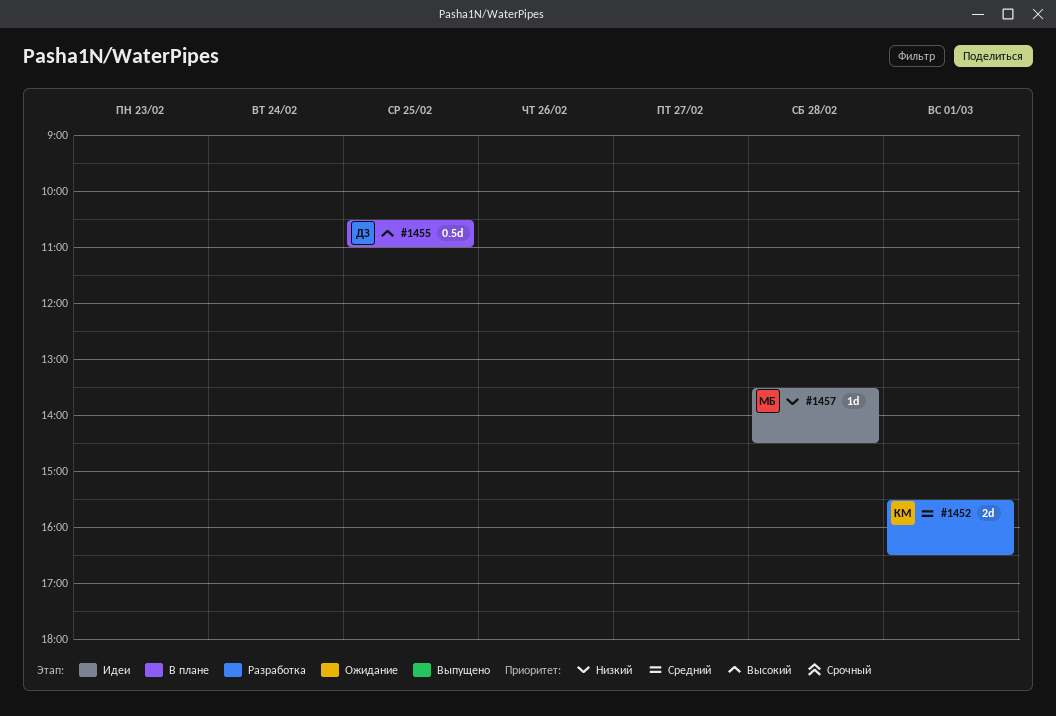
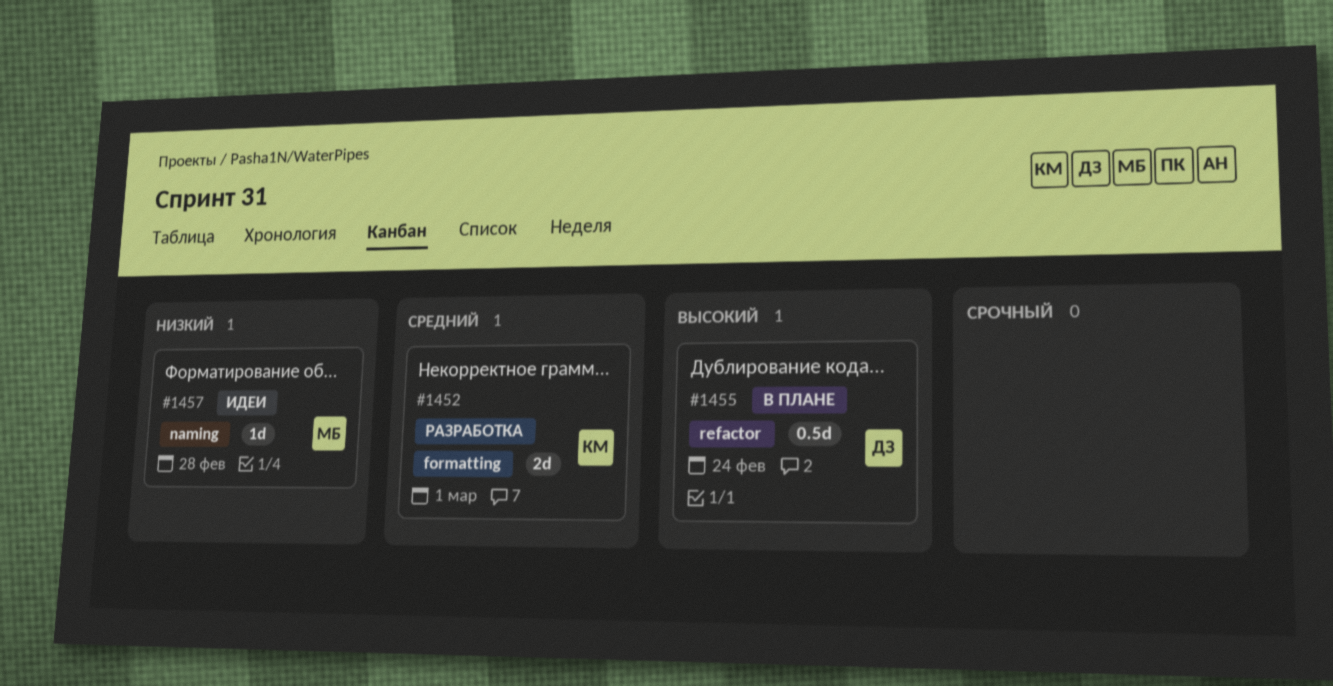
#1455, day: Feb 25 -> Feb 24

